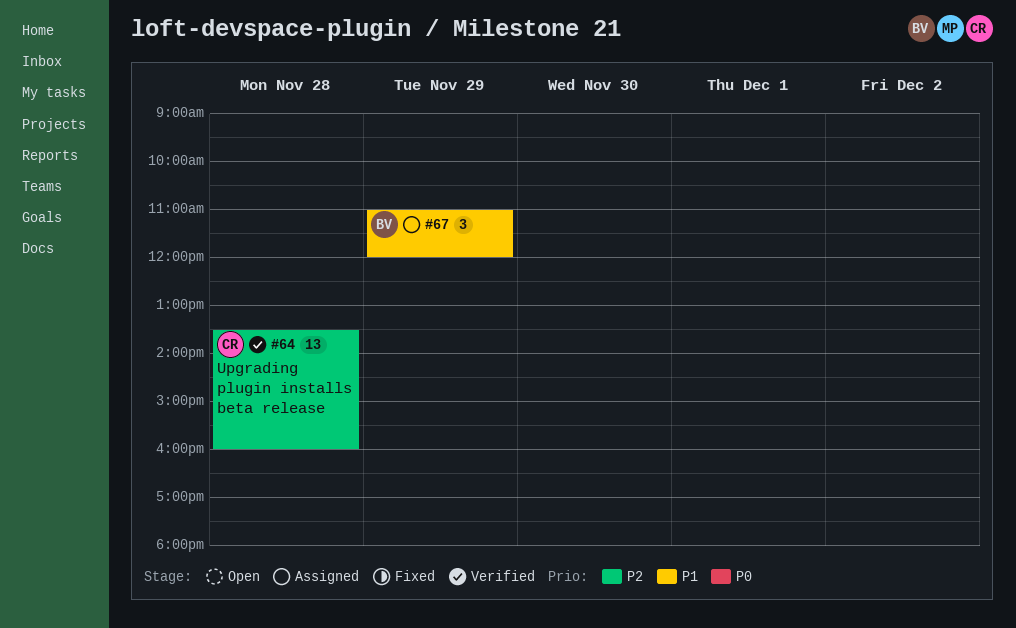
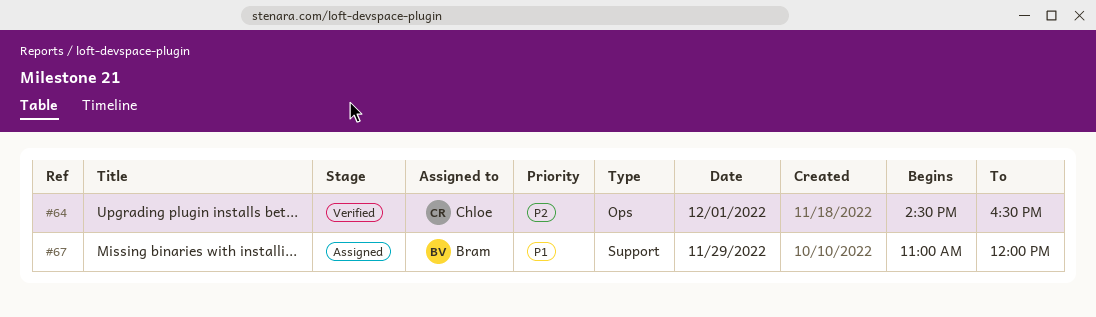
#64, day: Nov 28 -> Dec 1
#64, begins: 13:30 -> 14:30
#64, ends: 16:00 -> 16:30

